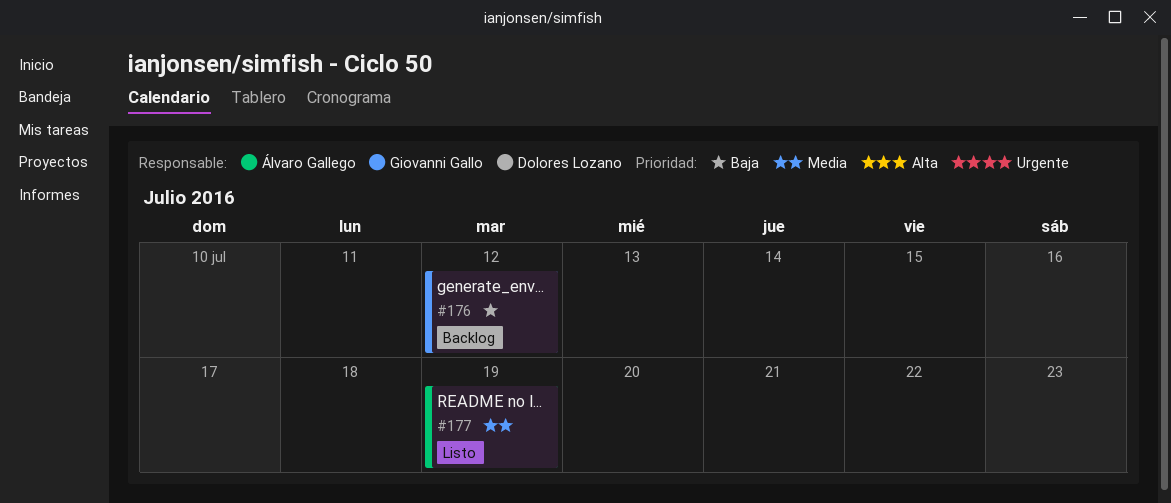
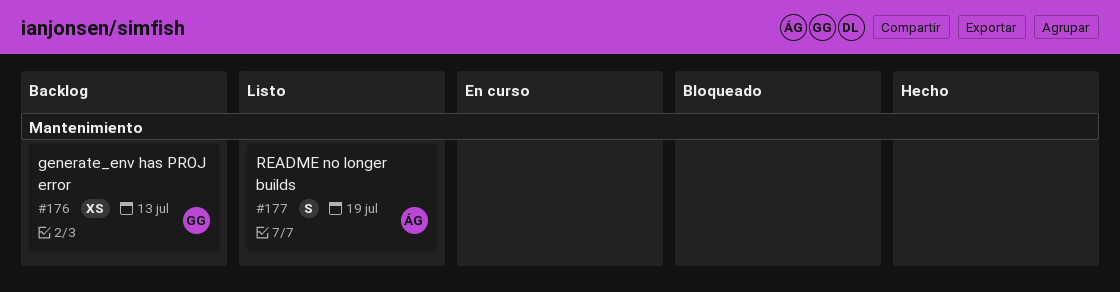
#176, due: Jul 12 -> Jul 13

